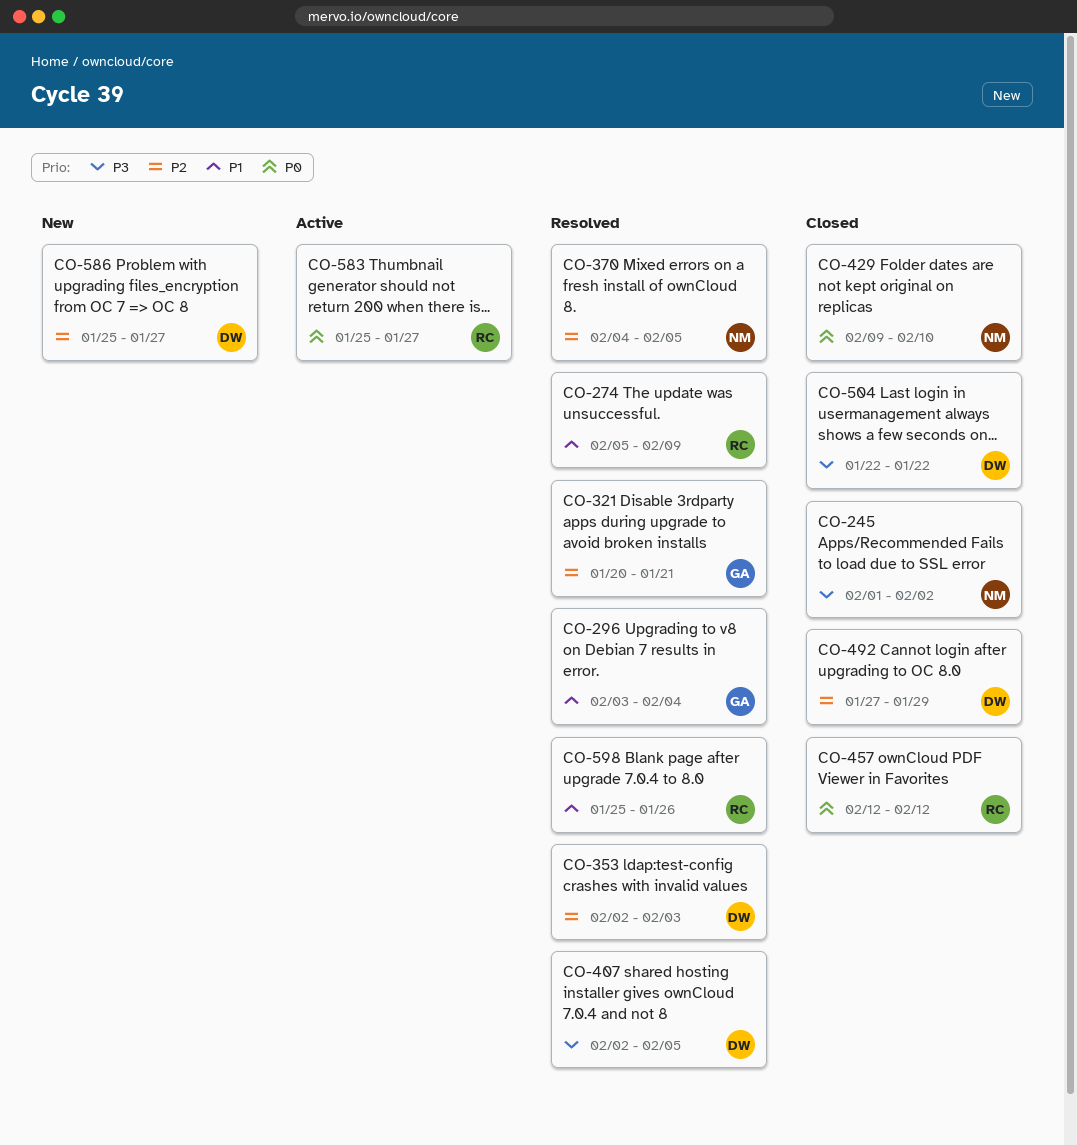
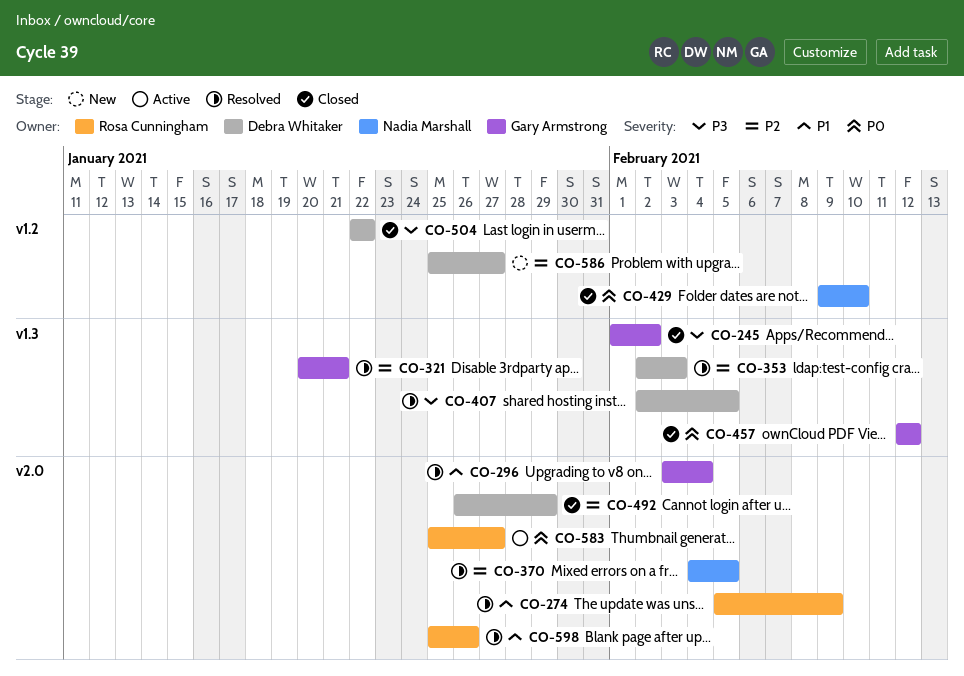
CO-245, owner: Nadia Marshall -> Gary Armstrong
CO-457, owner: Rosa Cunningham -> Gary Armstrong
CO-492, start: Jan 27 -> Jan 26

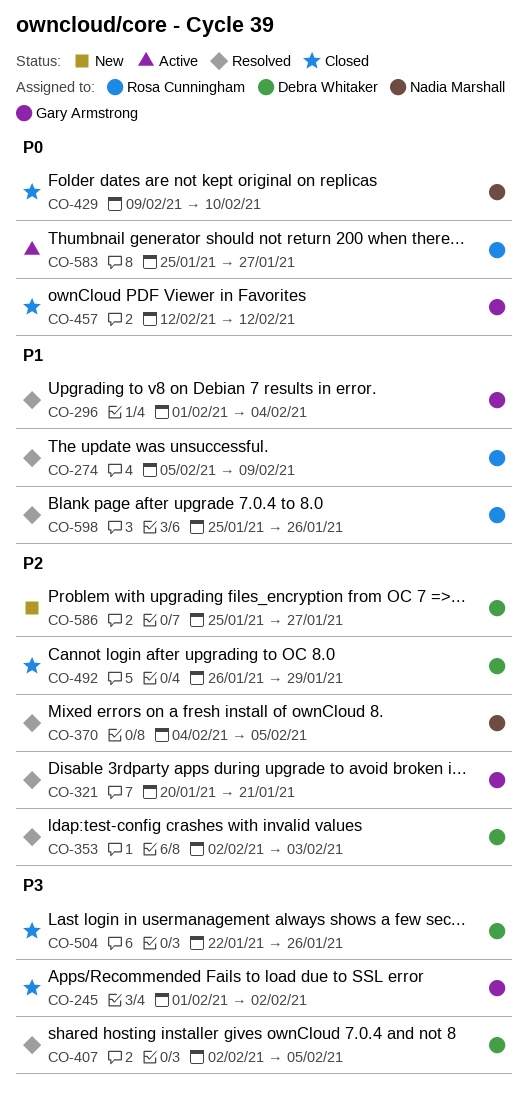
CO-296, start: Feb 3 -> Feb 1
CO-504, due: Jan 22 -> Jan 26

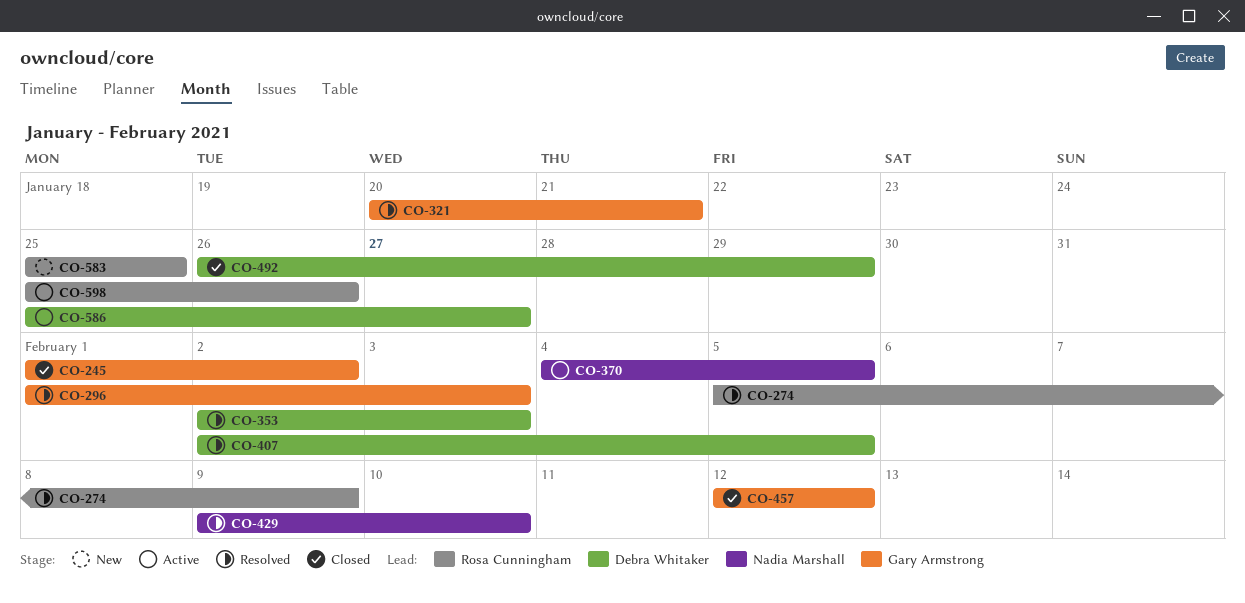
CO-296, due: Feb 4 -> Feb 3
CO-370, status: Resolved -> Active
CO-429, status: Closed -> Resolved
CO-504: present -> none
CO-583, status: Active -> New
CO-583, due: Jan 27 -> Jan 25
CO-586, status: New -> Active
CO-598, status: Resolved -> Active

